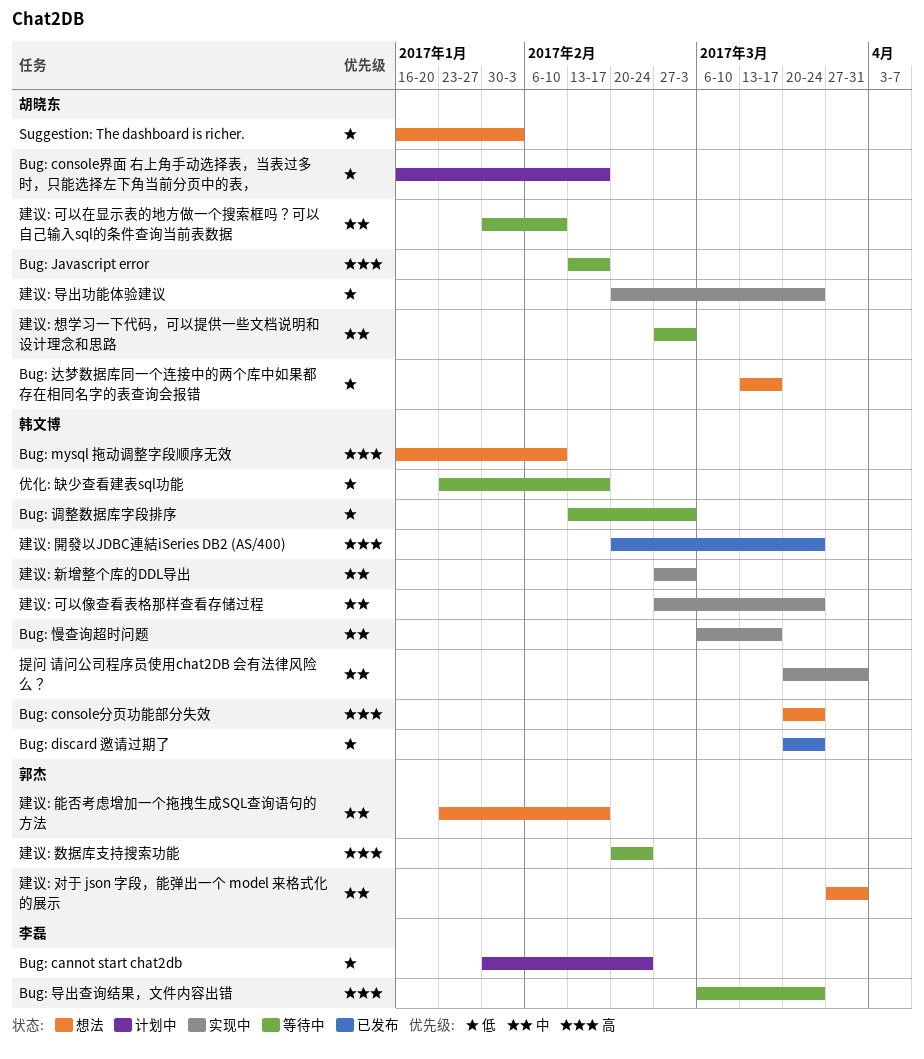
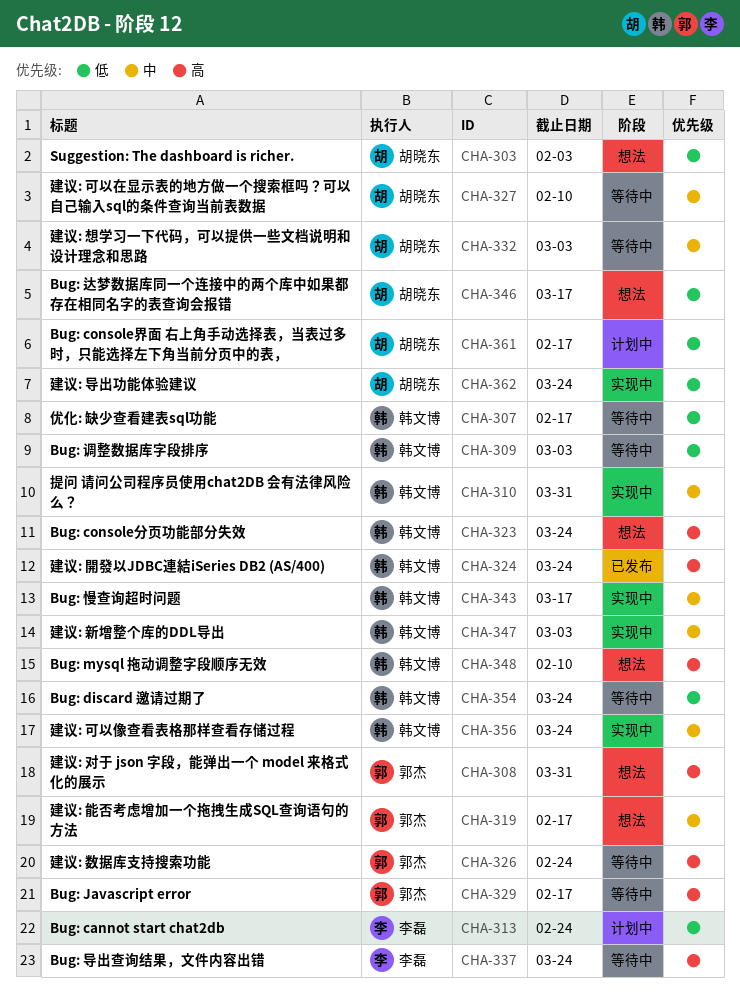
Bug: discard 邀请过期了, status: 已发布 -> 等待中
Bug: Javascript error, owner: 胡晓东 -> 郭杰
建议: 对于 json 字段，能弹出一个 model 来格式化的展示, priority: 中 -> 高

